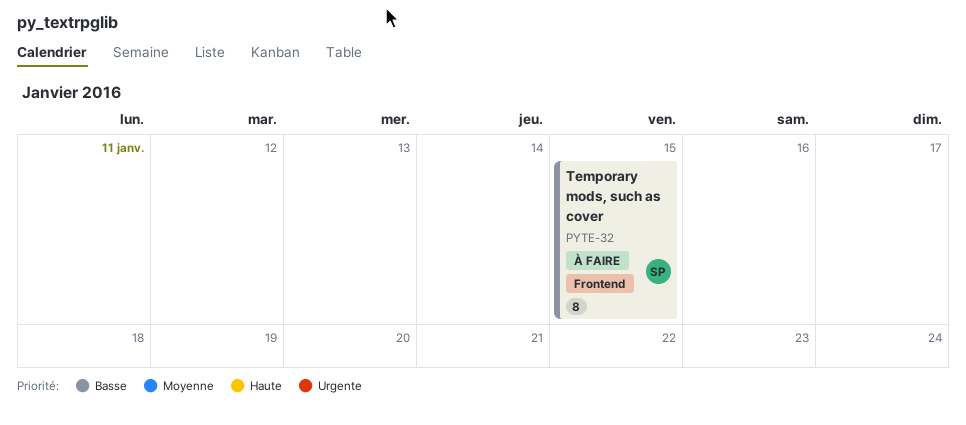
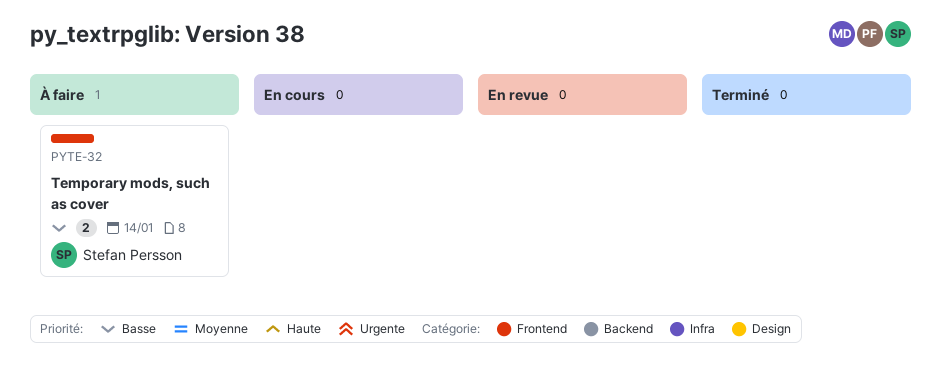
PYTE-32, estimate: 8 -> 2
PYTE-32, due: Jan 15 -> Jan 14

